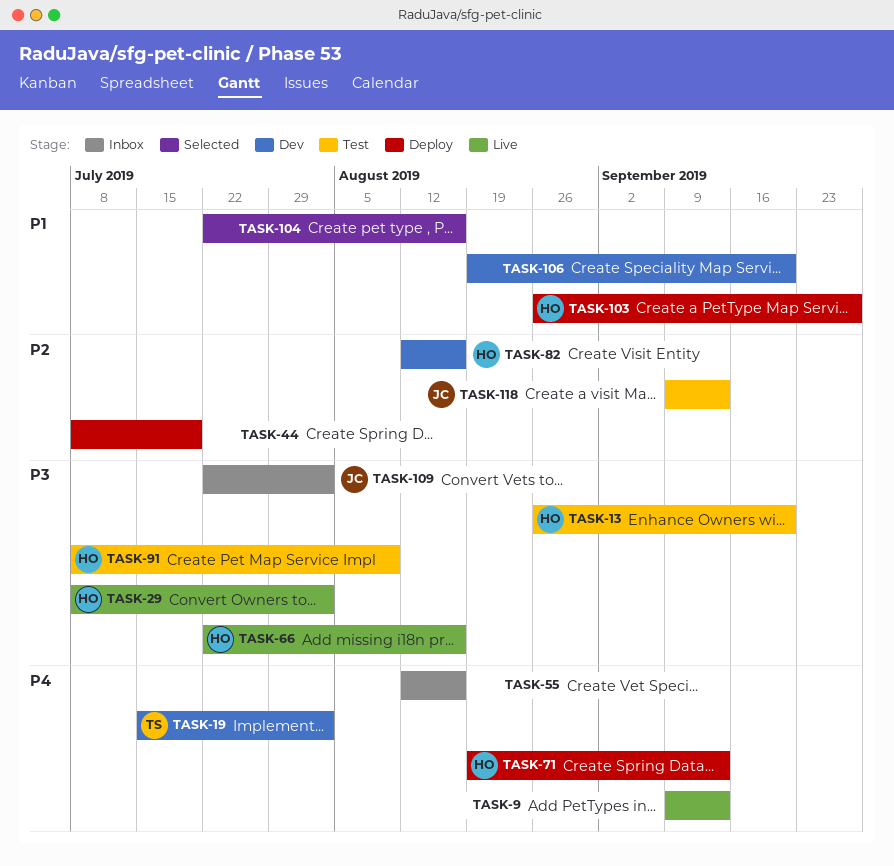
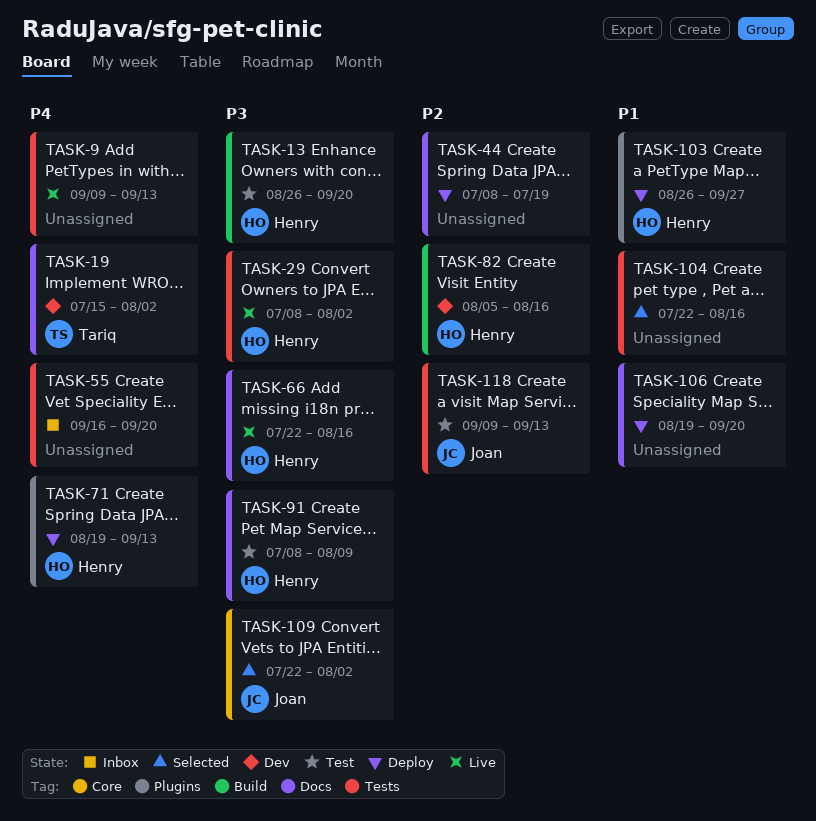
TASK-55, start: Aug 12 -> Sep 16
TASK-55, due: Aug 16 -> Sep 20
TASK-82, start: Aug 12 -> Aug 5
TASK-106, status: Dev -> Deploy
TASK-109, status: Inbox -> Selected

